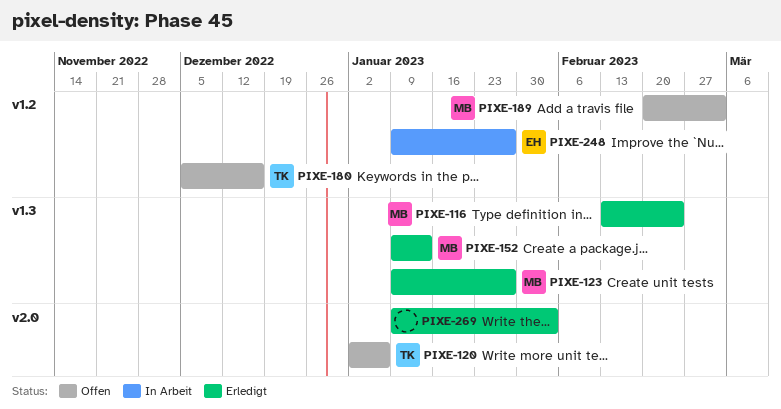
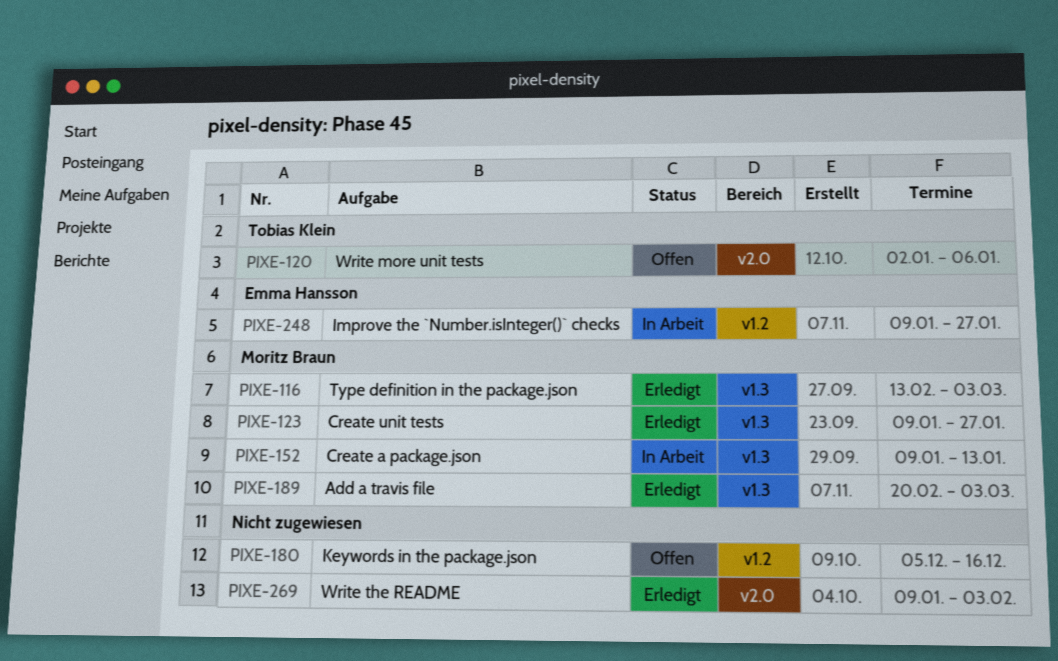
PIXE-116, due: Feb 24 -> Mar 3
PIXE-152, status: Erledigt -> In Arbeit
PIXE-180, owner: Tobias Klein -> none
PIXE-189, status: Offen -> Erledigt
PIXE-189, label: v1.2 -> v1.3

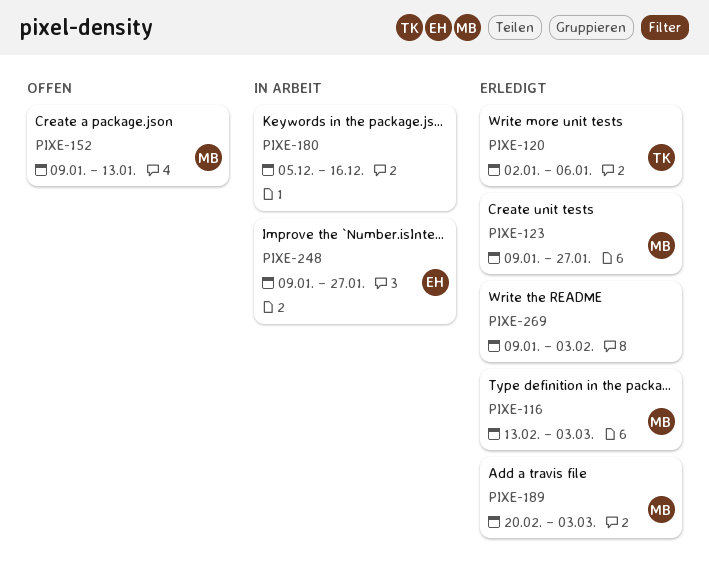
PIXE-120, status: Offen -> Erledigt
PIXE-152, status: In Arbeit -> Offen
PIXE-180, status: Offen -> In Arbeit

